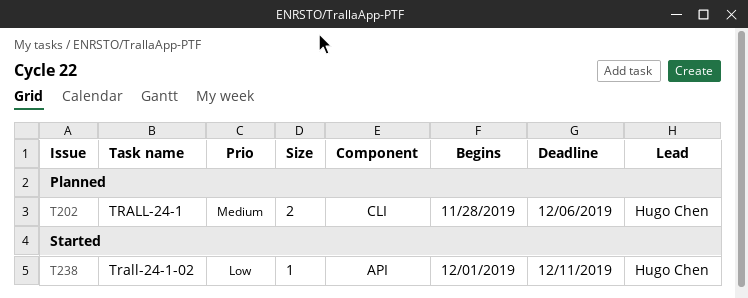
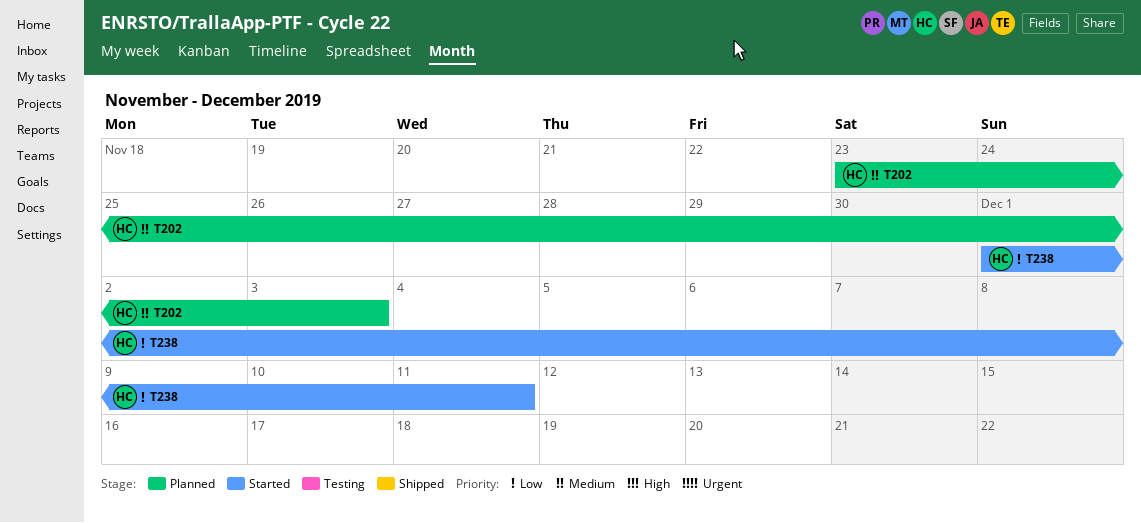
T202, start: Nov 28 -> Nov 23
T202, due: Dec 6 -> Dec 3

